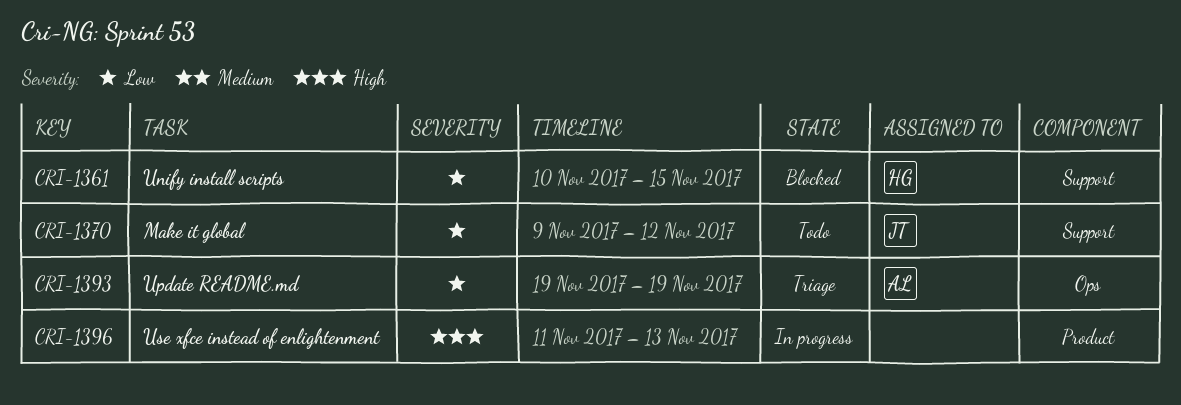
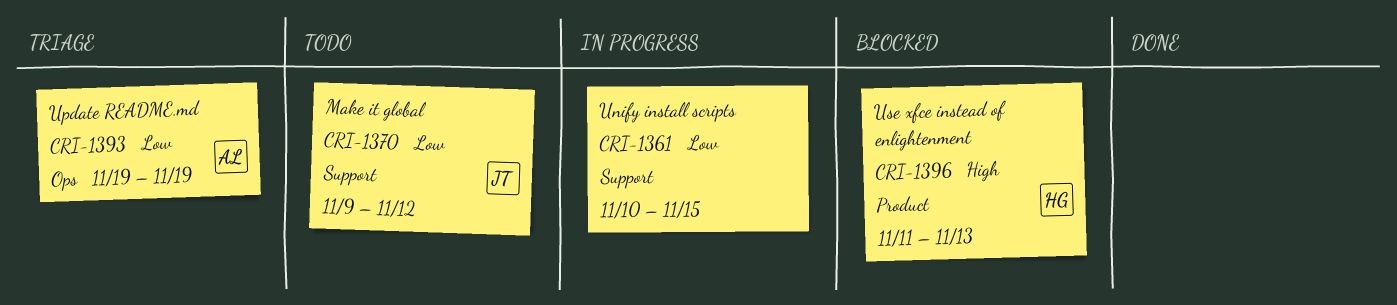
CRI-1361, status: Blocked -> In progress
CRI-1361, owner: HG -> none
CRI-1396, status: In progress -> Blocked
CRI-1396, owner: none -> HG

